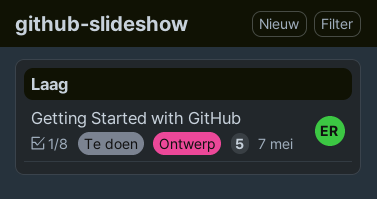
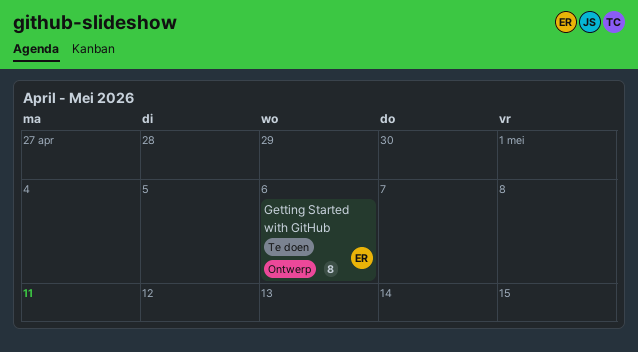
Getting Started with GitHub, estimate: 5 -> 8
Getting Started with GitHub, due: May 7 -> May 6

